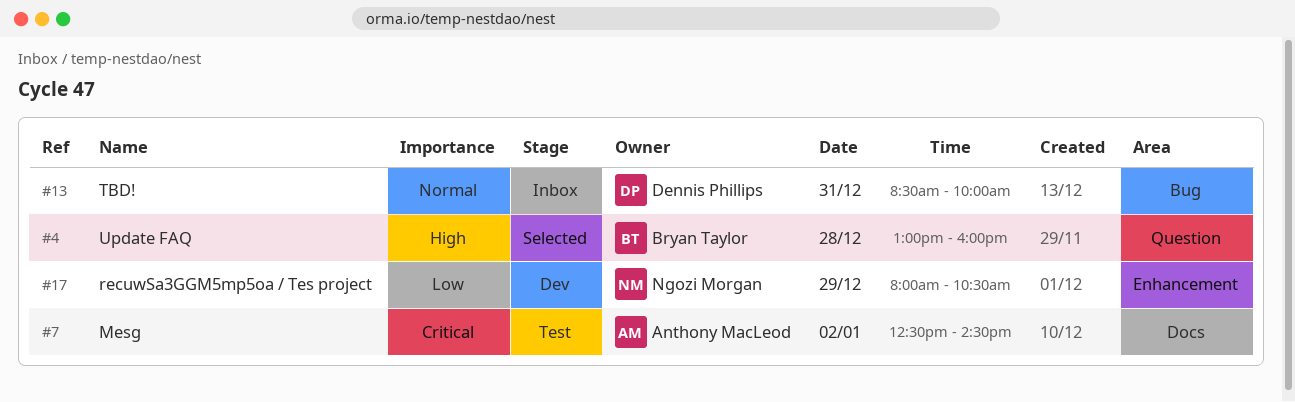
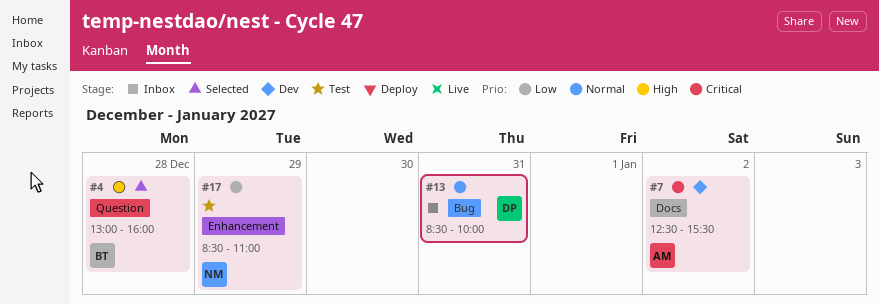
#7, status: Test -> Dev
#7, ends: 14:30 -> 15:30
#17, status: Dev -> Test
#17, begins: 08:00 -> 08:30
#17, ends: 10:30 -> 11:00

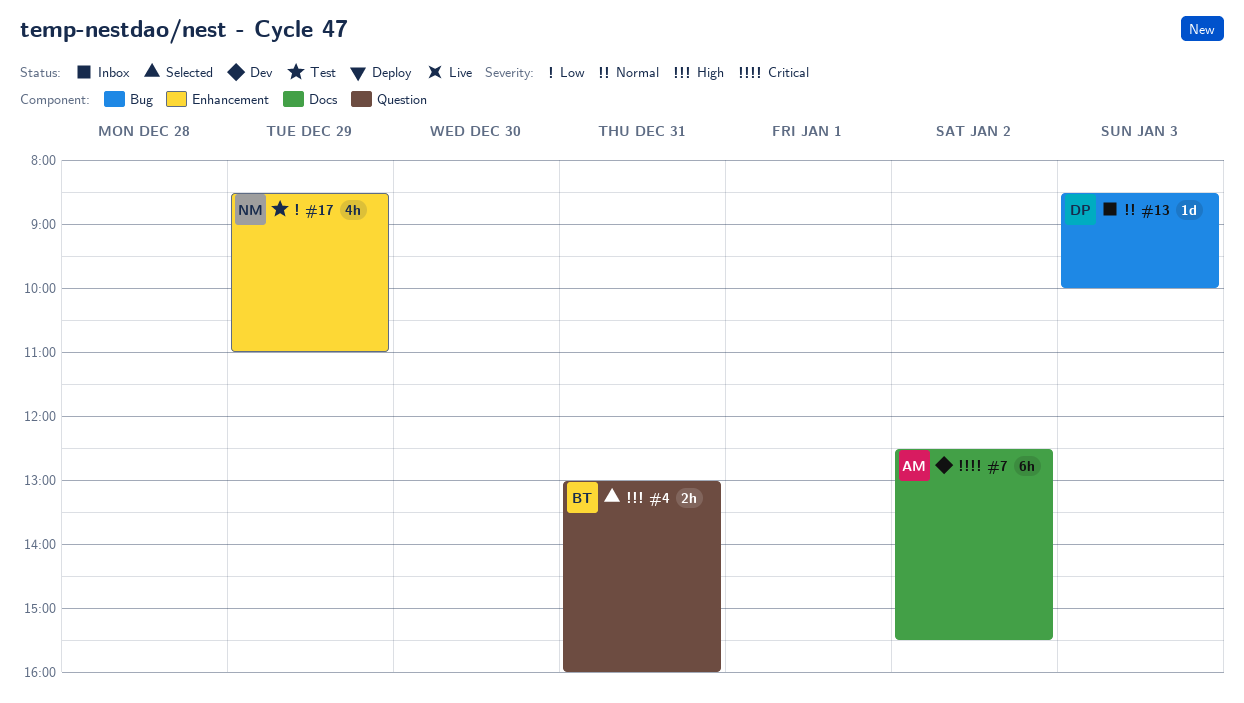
#4, day: Dec 28 -> Dec 31
#13, day: Dec 31 -> Jan 3

